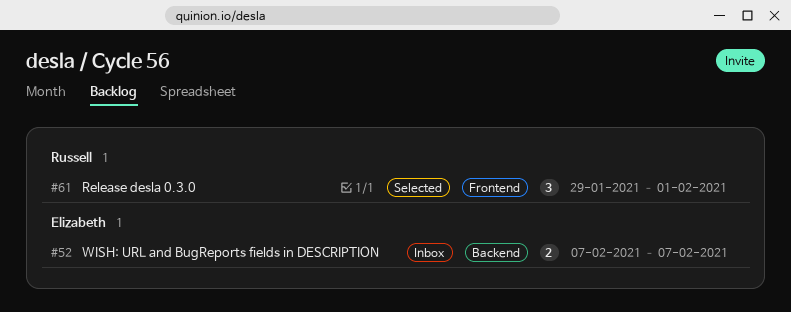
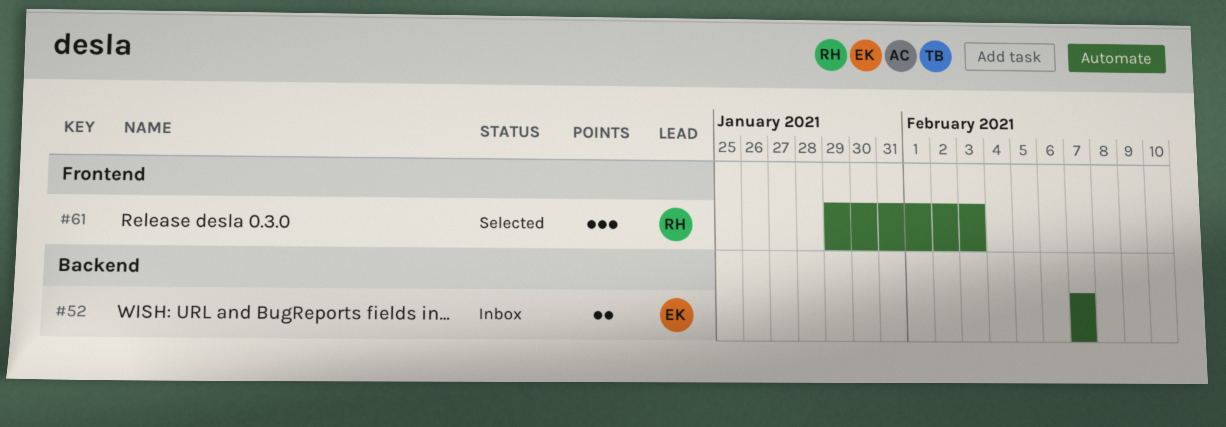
#61, due: Feb 1 -> Feb 3

